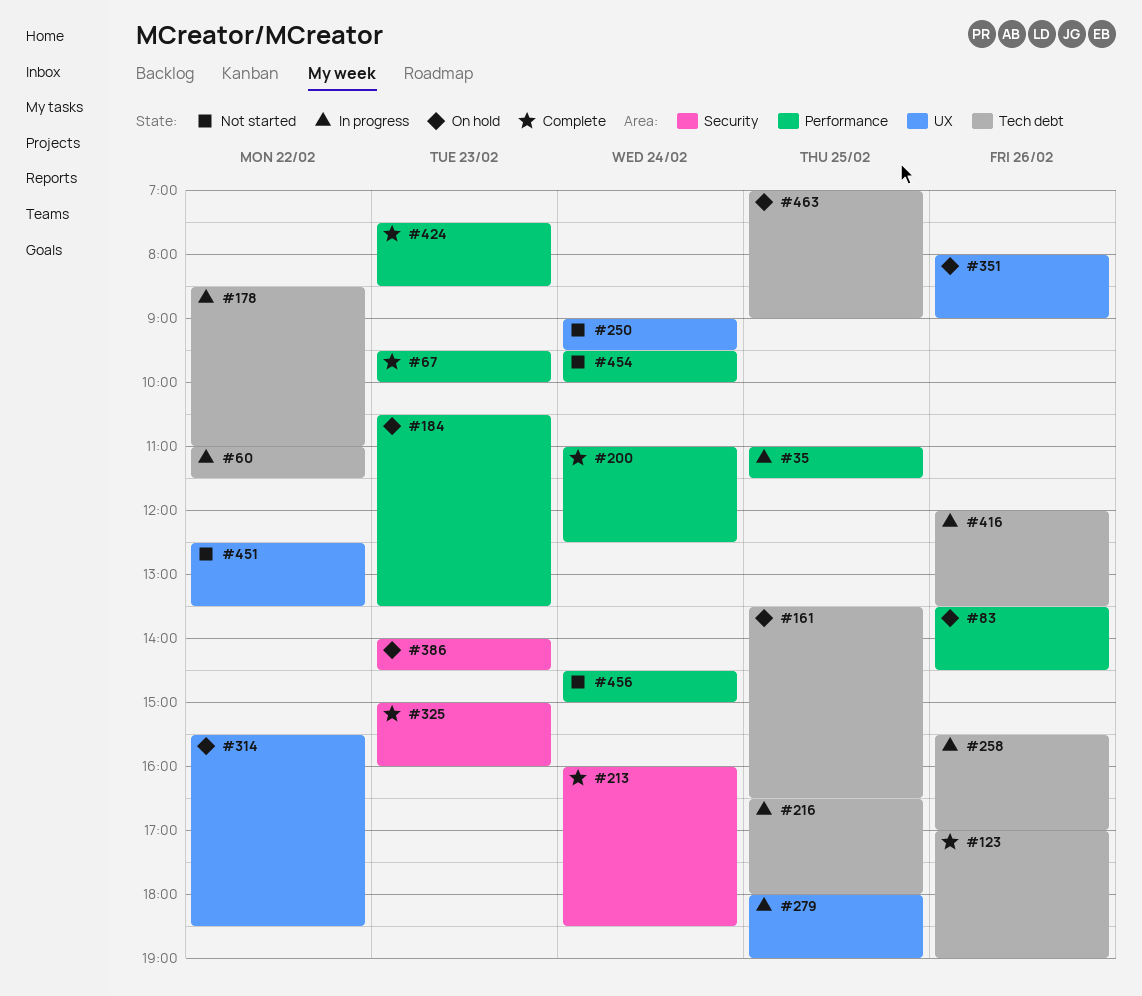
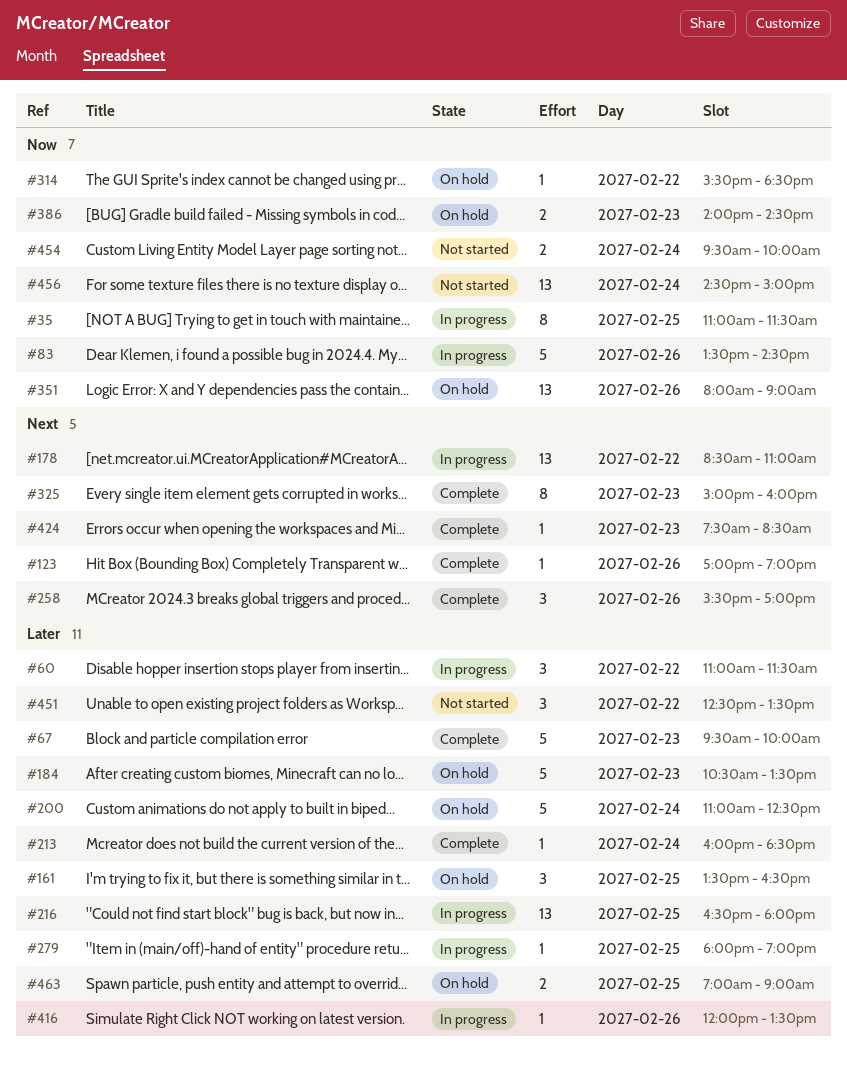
#83, status: On hold -> In progress
#200, status: Complete -> On hold
#250: present -> none
#258, status: In progress -> Complete

